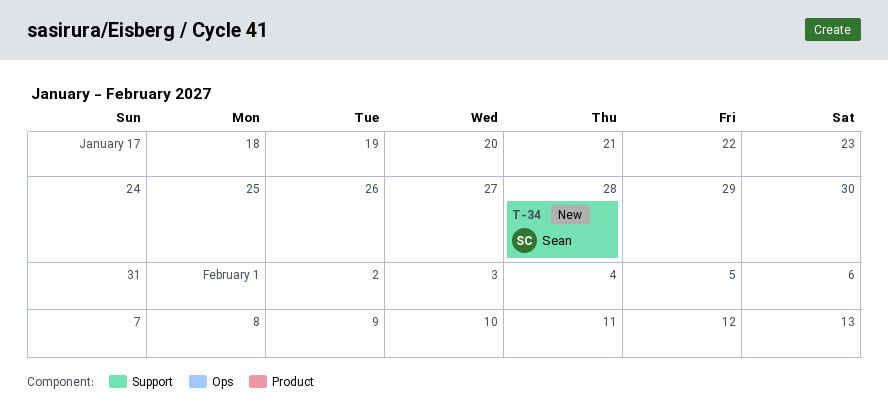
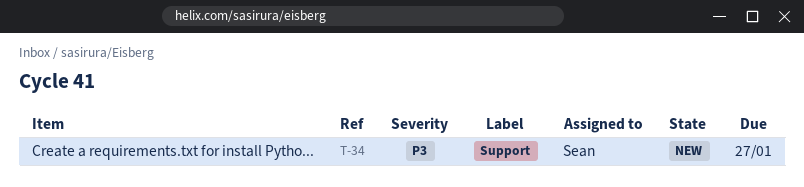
T-34, due: Jan 28 -> Jan 27

